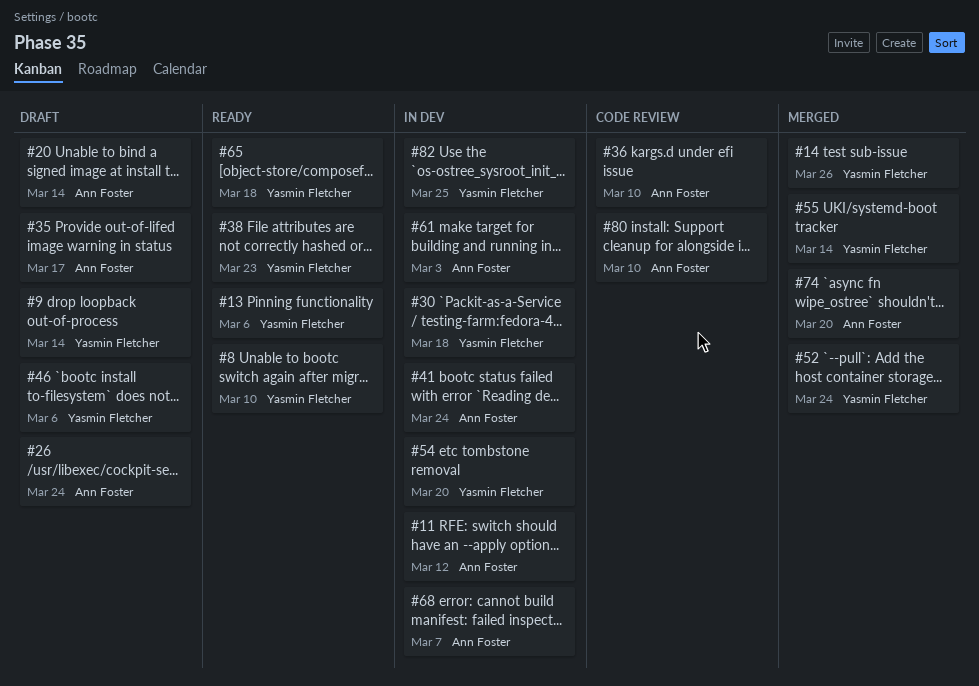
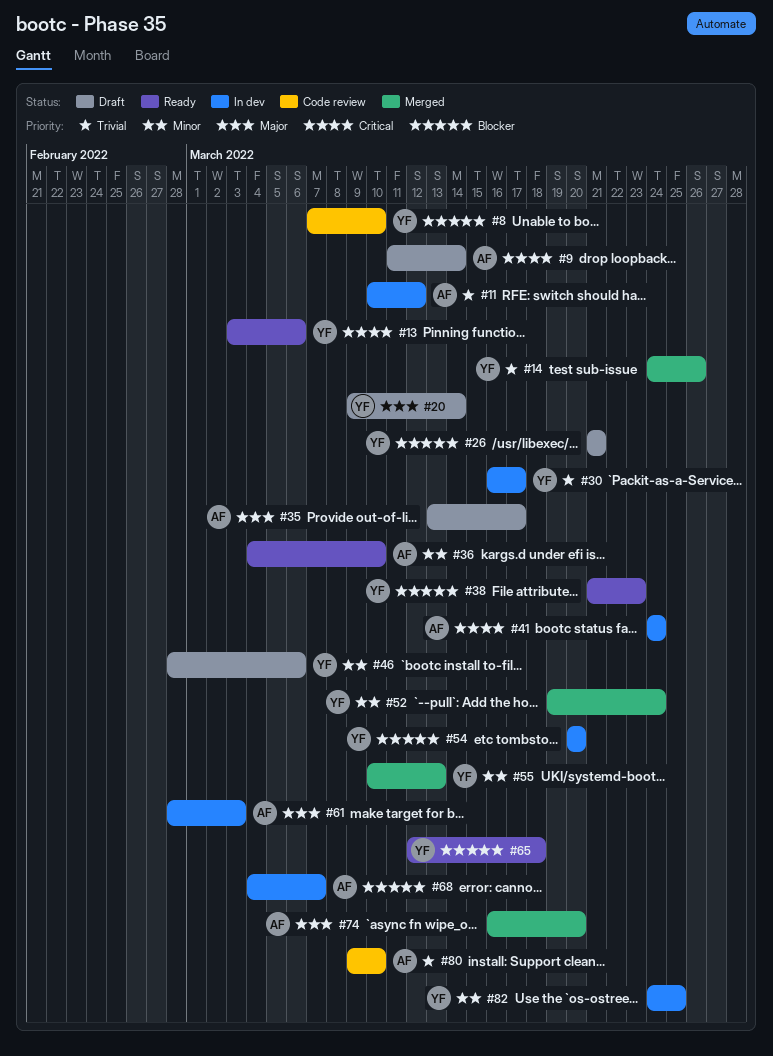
#8, status: Ready -> Code review
#9, owner: Yasmin Fletcher -> Ann Foster
#20, owner: Ann Foster -> Yasmin Fletcher
#26, owner: Ann Foster -> Yasmin Fletcher
#26, due: Mar 24 -> Mar 21
#30, due: Mar 18 -> Mar 17
#36, status: Code review -> Ready
#55, due: Mar 14 -> Mar 13

